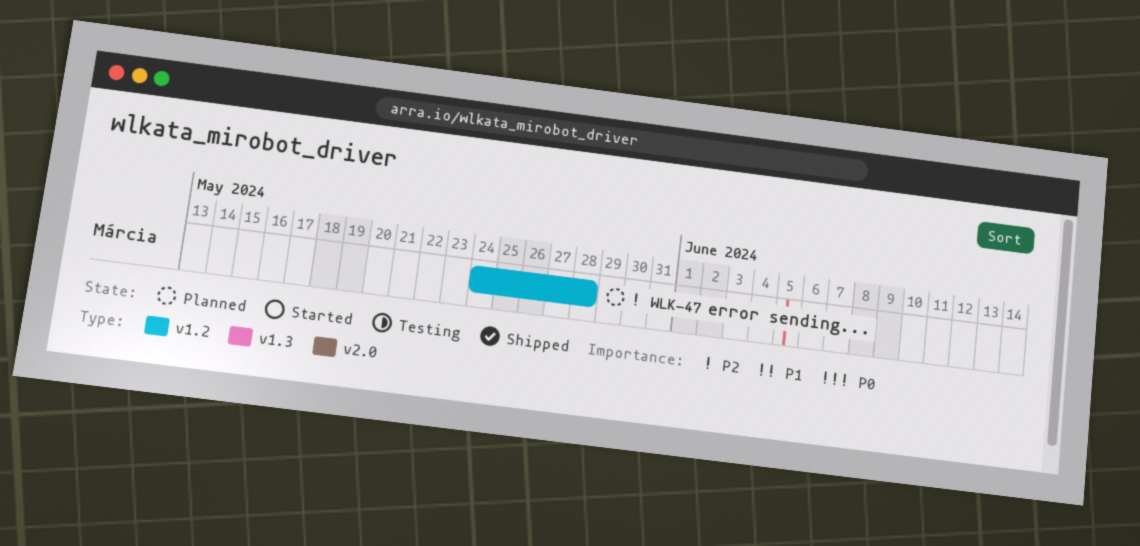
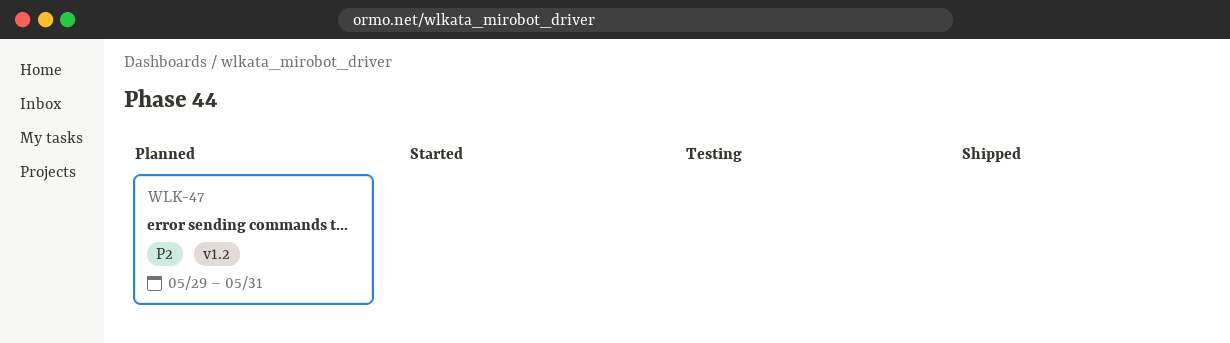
WLK-47, start: May 24 -> May 29
WLK-47, due: May 28 -> May 31

